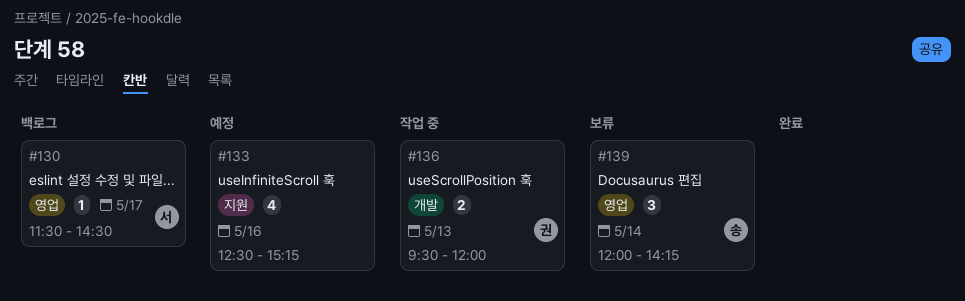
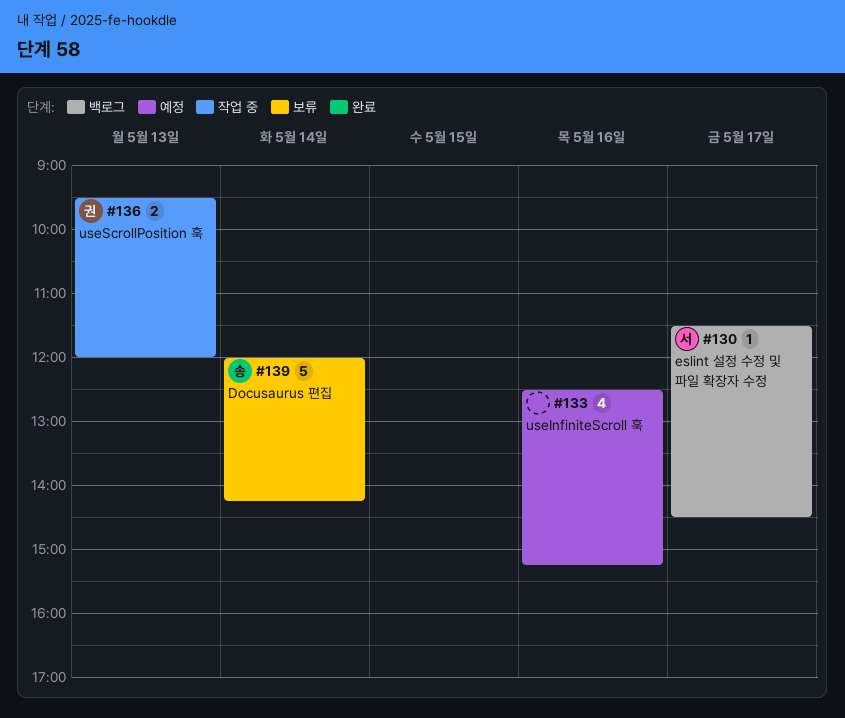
#139, estimate: 3 -> 5

